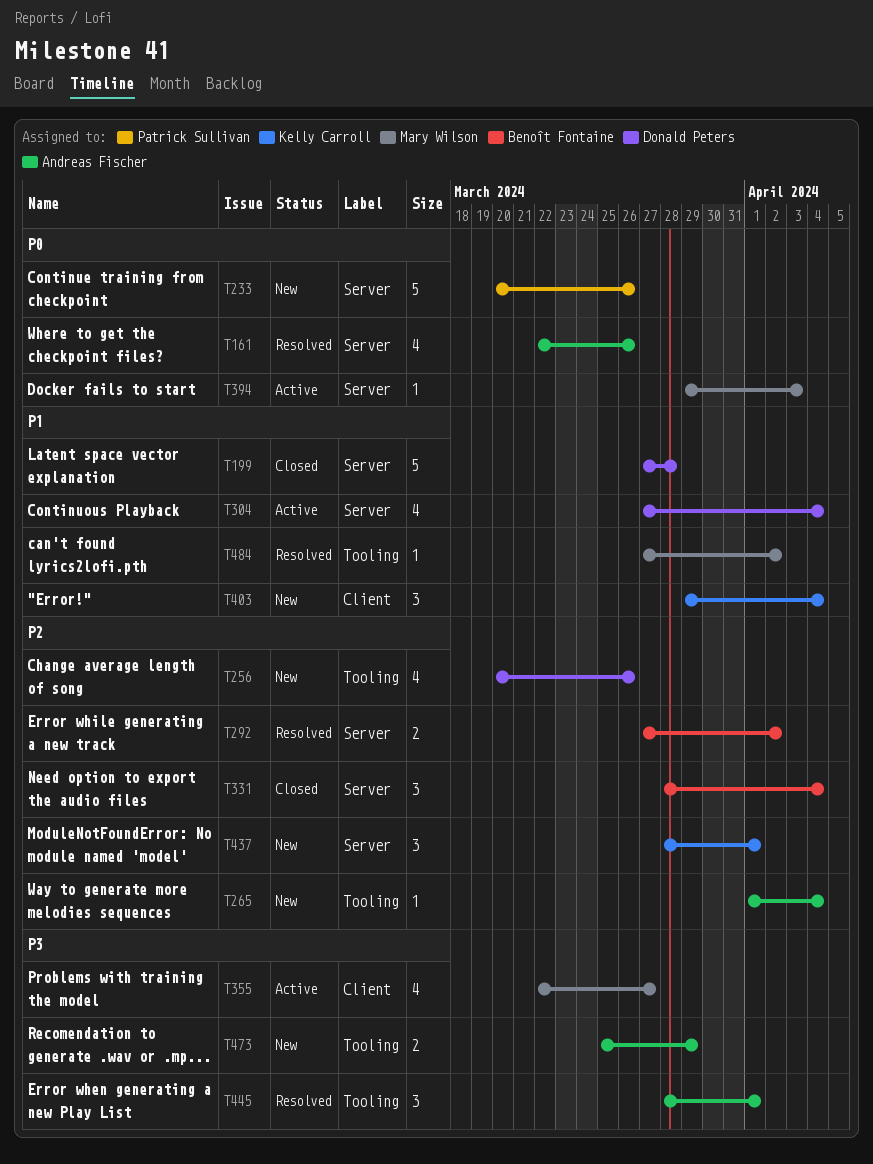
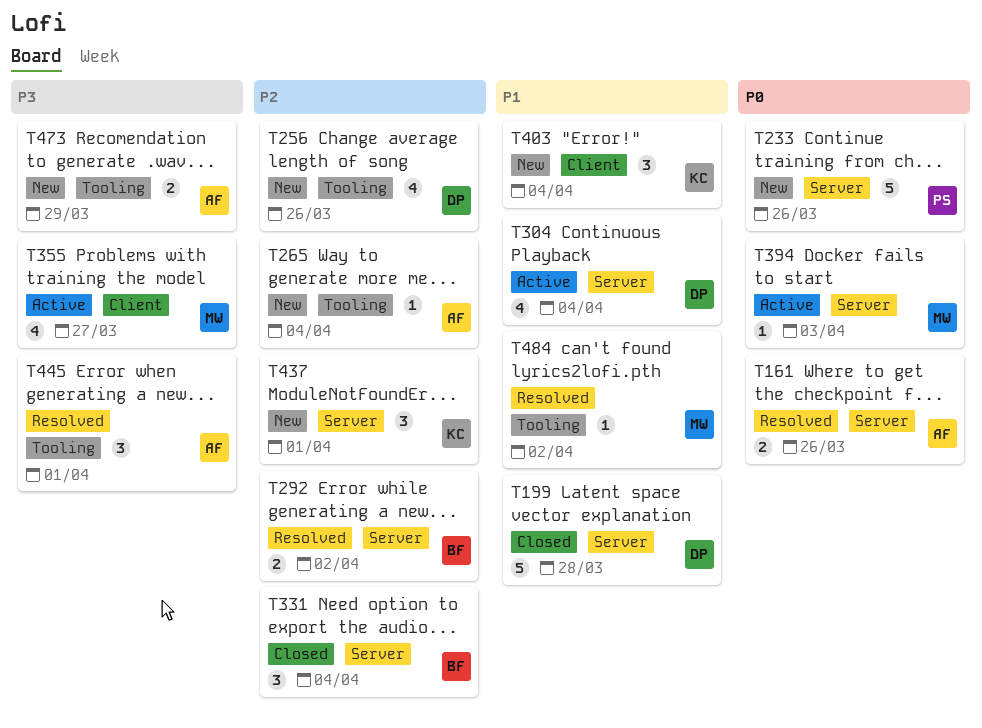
T161, estimate: 4 -> 2

